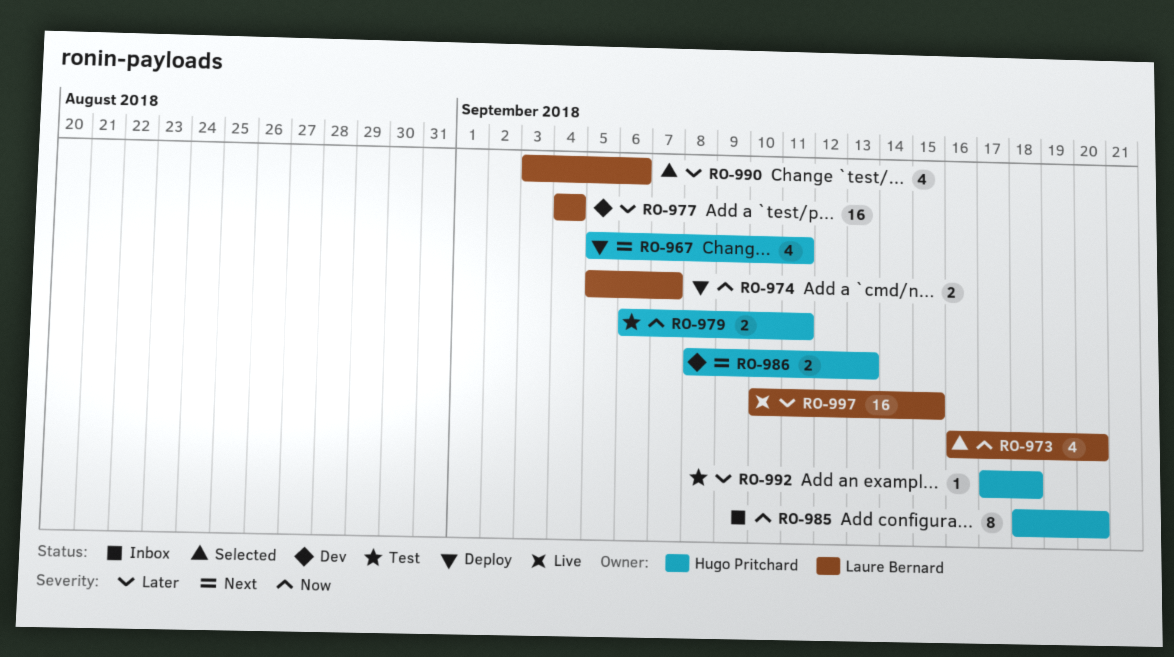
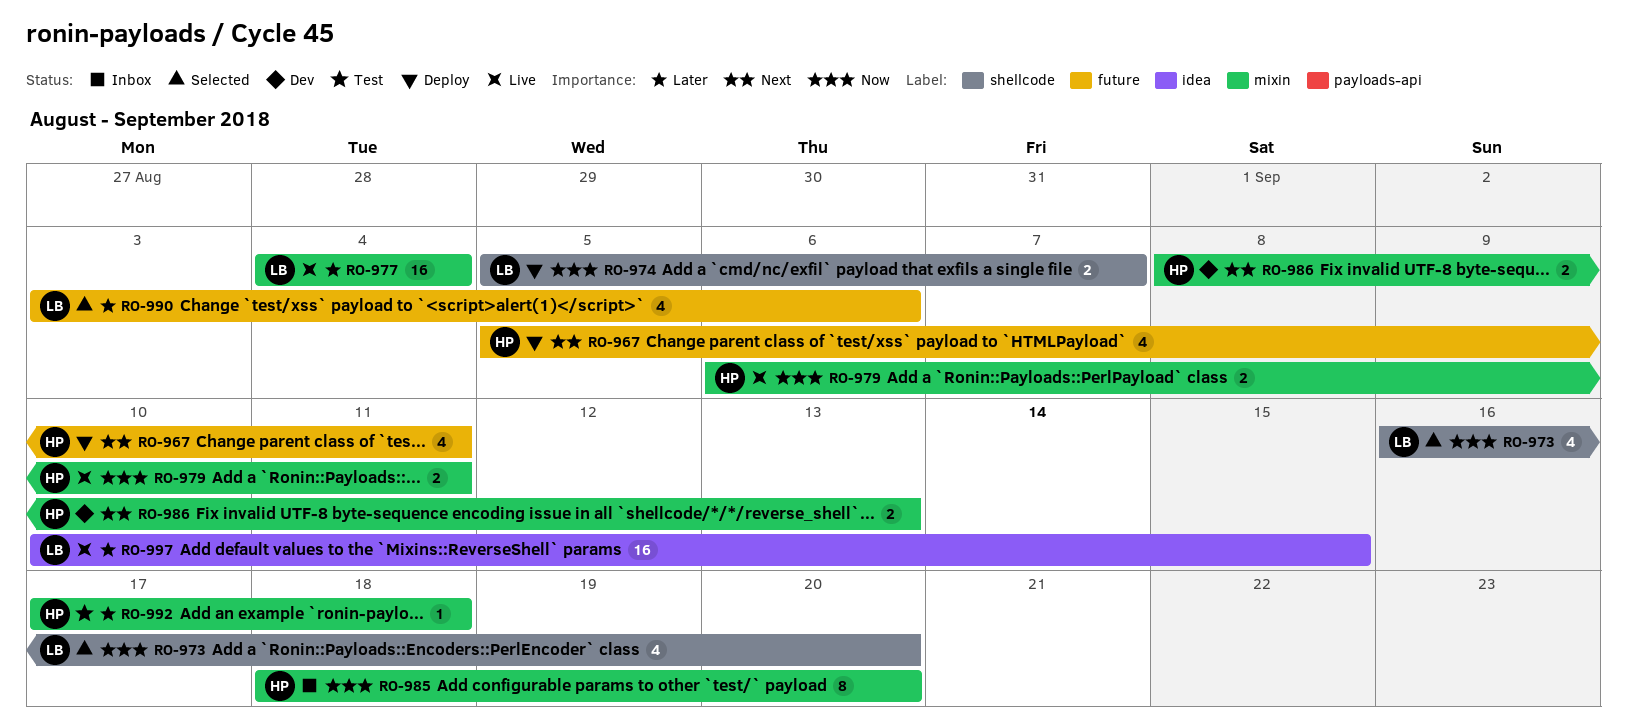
RO-977, status: Dev -> Live
RO-979, status: Test -> Live

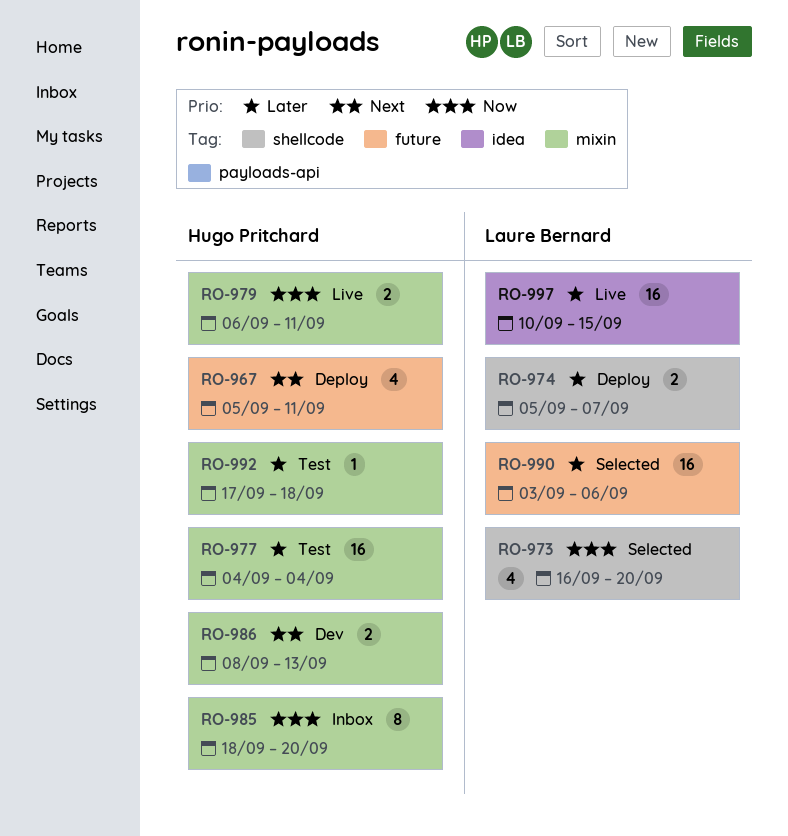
RO-974, priority: Now -> Later
RO-977, status: Live -> Test
RO-977, owner: Laure Bernard -> Hugo Pritchard
RO-990, estimate: 4 -> 16

